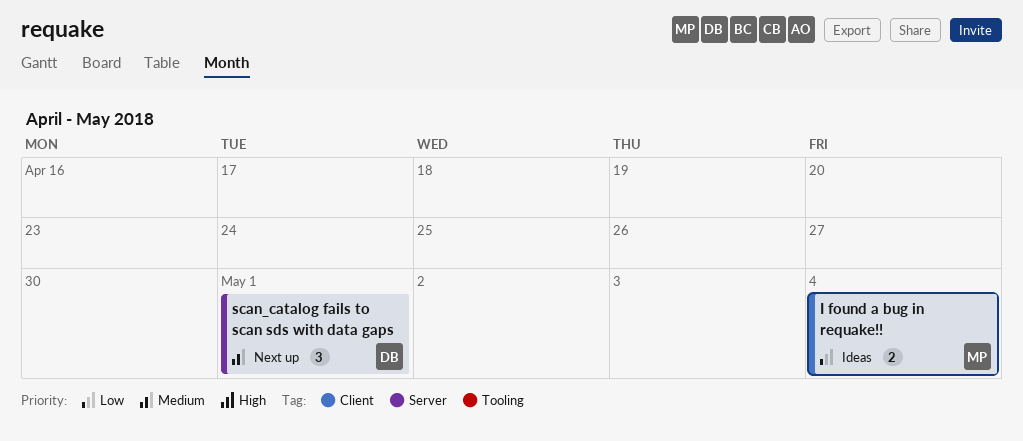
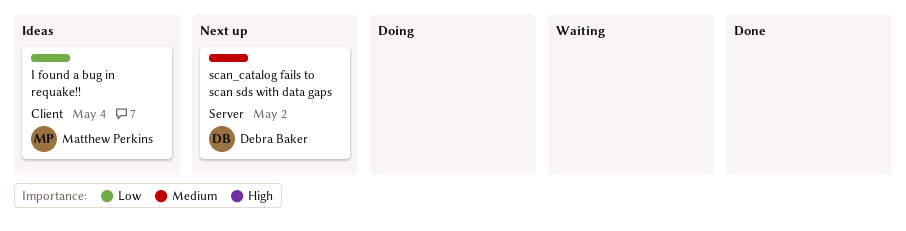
scan_catalog fails to scan sds with data gaps, due: May 1 -> May 2

